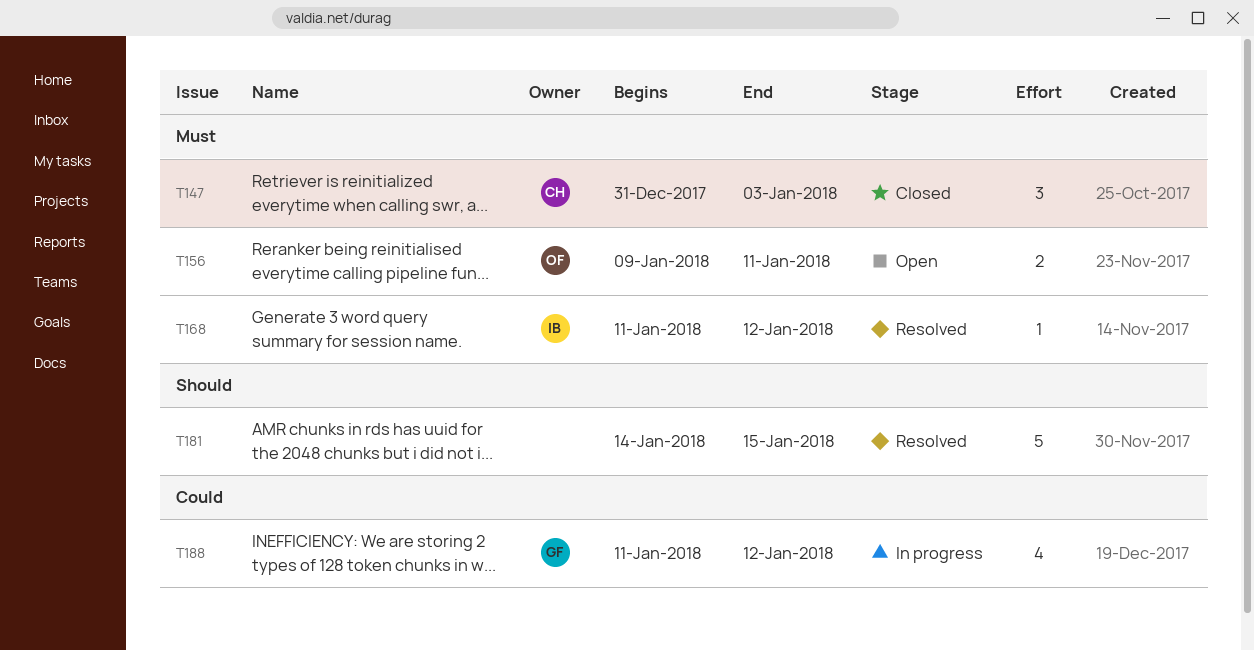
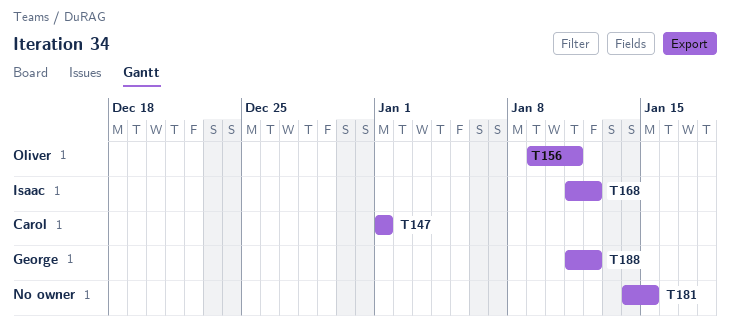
T147, start: Dec 31 -> Jan 1
T147, due: Jan 3 -> Jan 1

